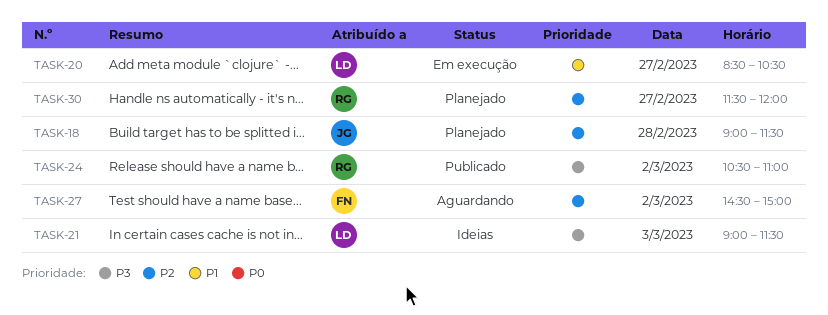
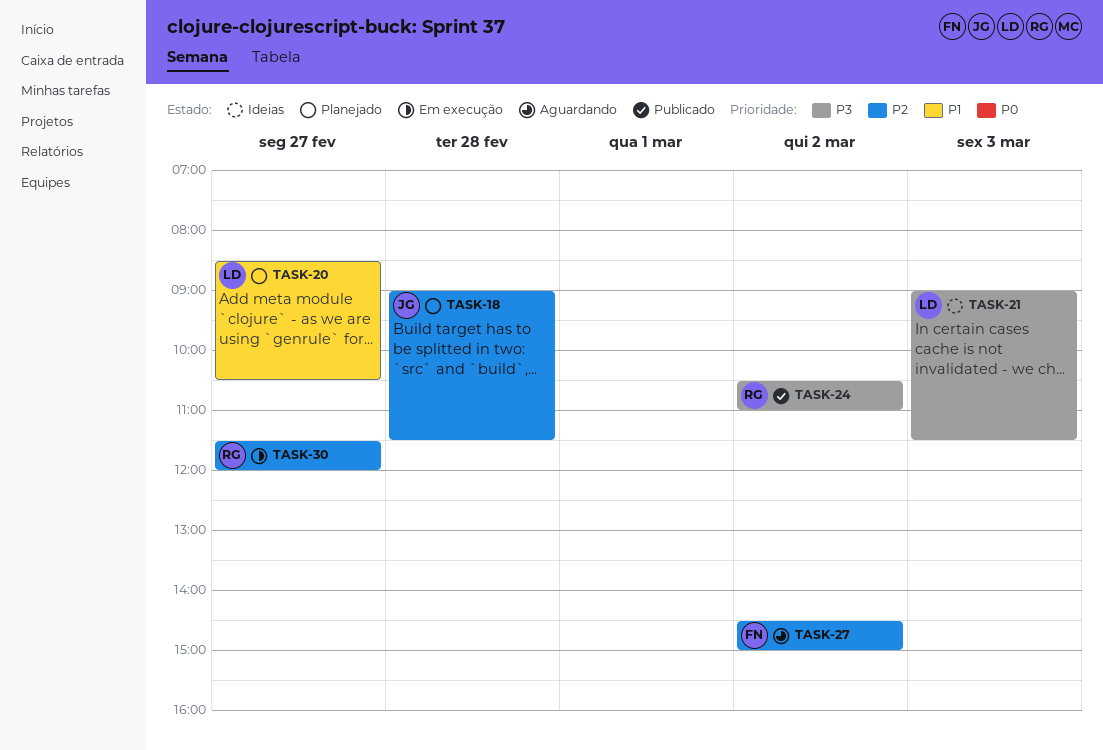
TASK-20, status: Em execução -> Planejado
TASK-30, status: Planejado -> Em execução

